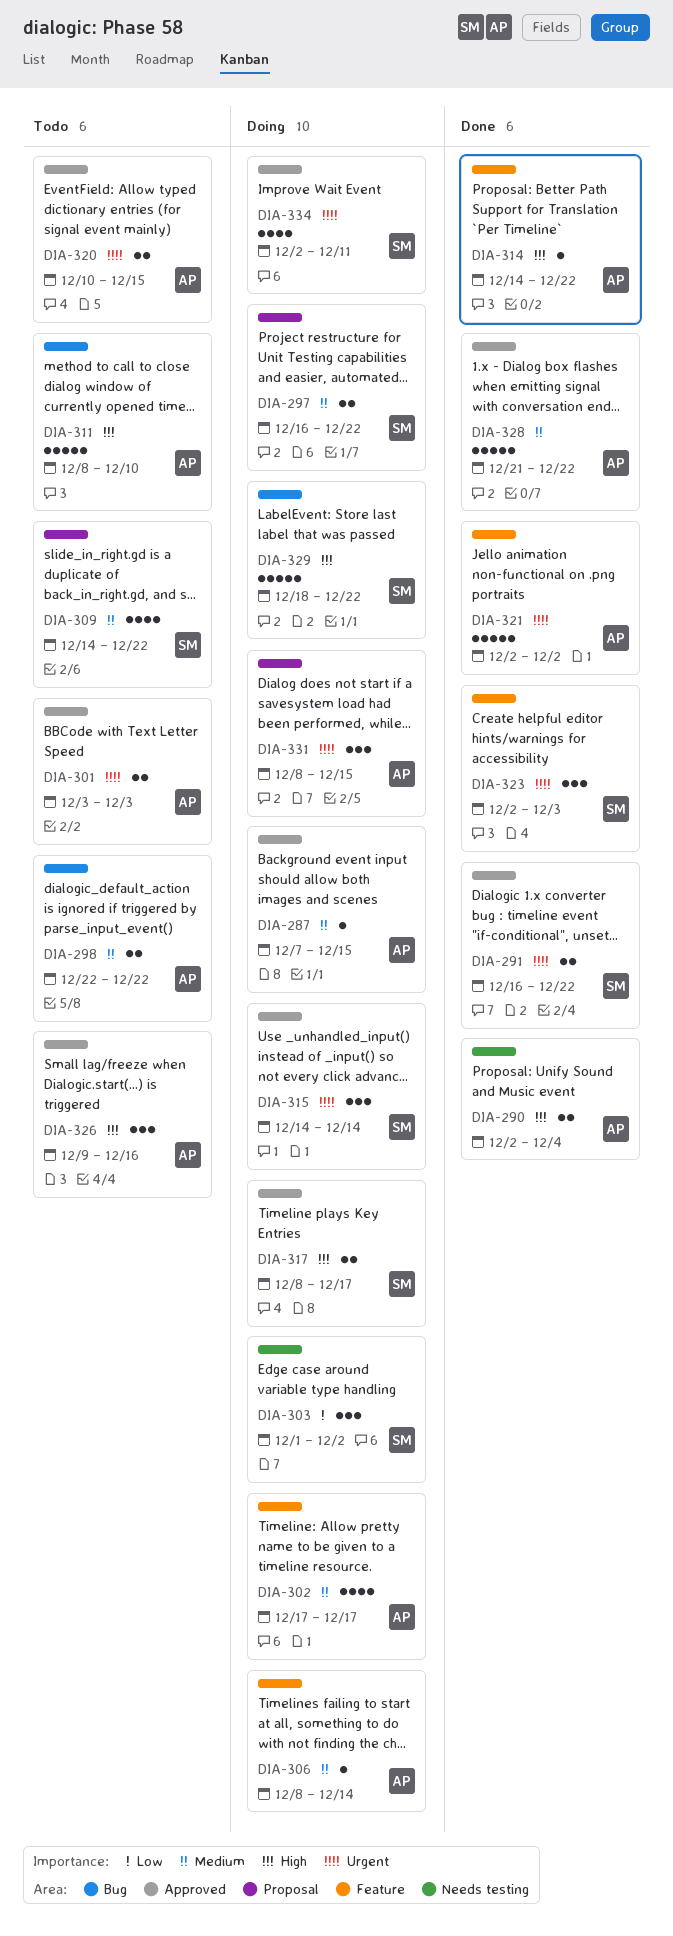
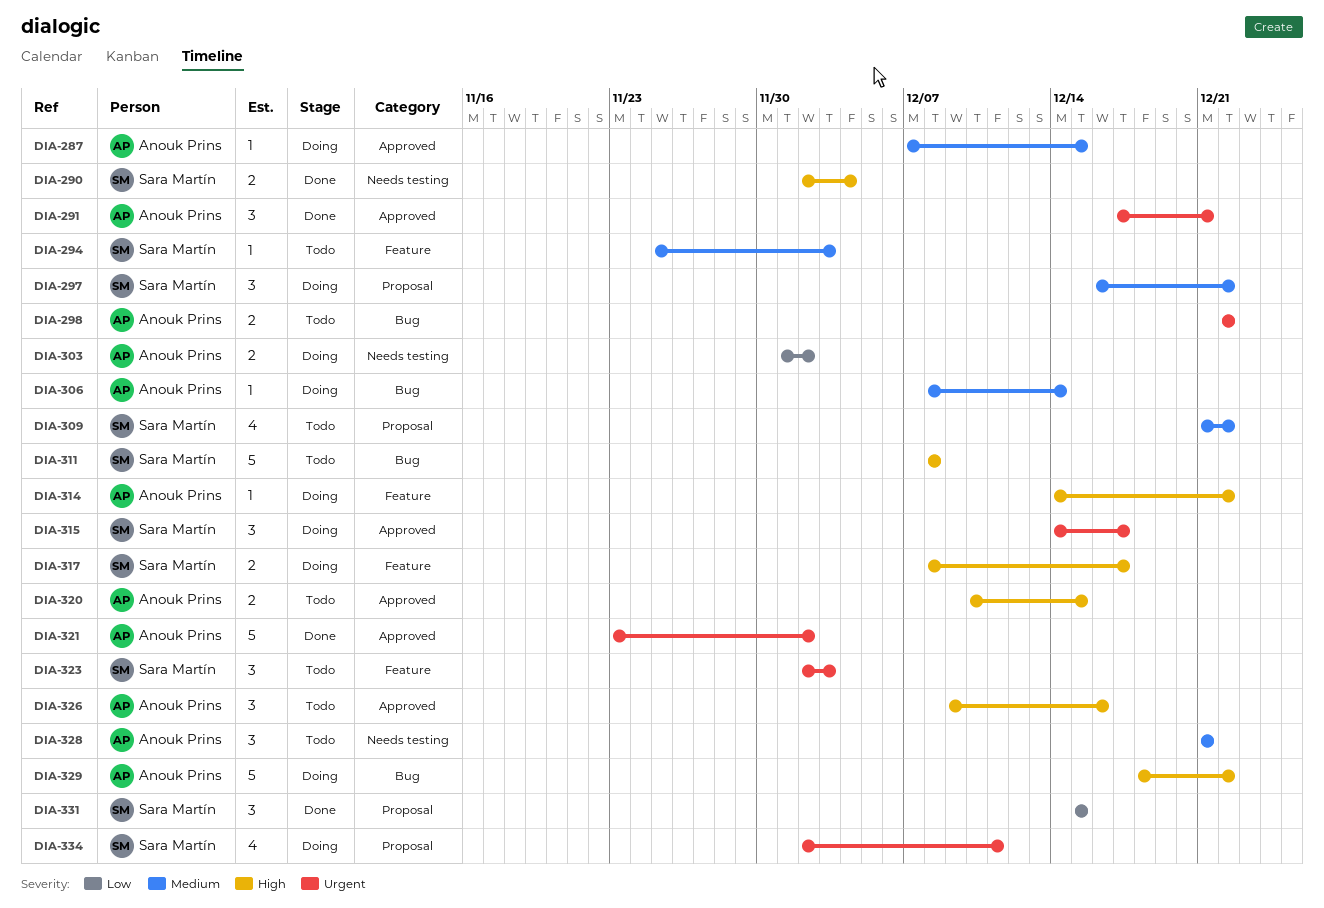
DIA-290, owner: Anouk Prins -> Sara Martín
DIA-291, owner: Sara Martín -> Anouk Prins
DIA-291, estimate: 2 -> 3
DIA-291, start: Dec 16 -> Dec 17
DIA-291, due: Dec 22 -> Dec 21
DIA-294: none -> present
DIA-297, estimate: 2 -> 3
DIA-298, priority: Medium -> Urgent
DIA-301: present -> none
DIA-302: present -> none
DIA-303, owner: Sara Martín -> Anouk Prins
DIA-303, estimate: 3 -> 2
DIA-306, label: Feature -> Bug
DIA-309, start: Dec 14 -> Dec 21
DIA-311, owner: Anouk Prins -> Sara Martín
DIA-311, due: Dec 10 -> Dec 8
DIA-314, status: Done -> Doing
DIA-315, due: Dec 14 -> Dec 17
DIA-317, label: Approved -> Feature
DIA-320, priority: Urgent -> High
DIA-321, label: Feature -> Approved
DIA-321, start: Dec 2 -> Nov 23
DIA-323, status: Done -> Todo
DIA-328, status: Done -> Todo
DIA-328, label: Approved -> Needs testing
DIA-328, estimate: 5 -> 3
DIA-328, due: Dec 22 -> Dec 21
DIA-329, owner: Sara Martín -> Anouk Prins
DIA-331, status: Doing -> Done
DIA-331, owner: Anouk Prins -> Sara Martín
DIA-331, priority: Urgent -> Low
DIA-331, start: Dec 8 -> Dec 15
DIA-334, label: Approved -> Proposal

